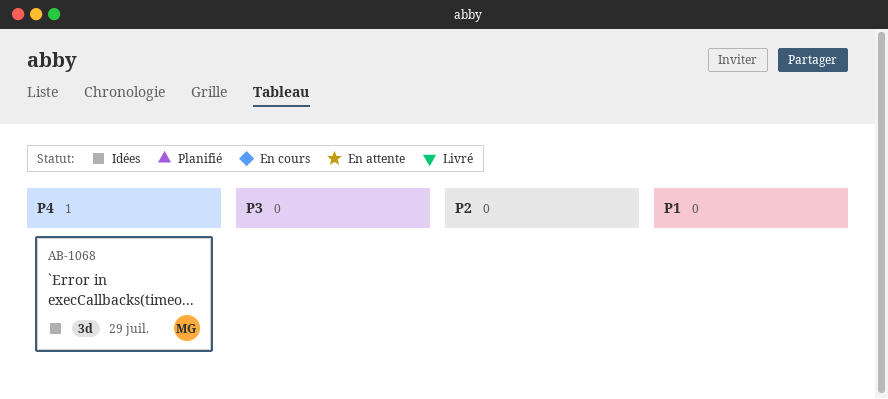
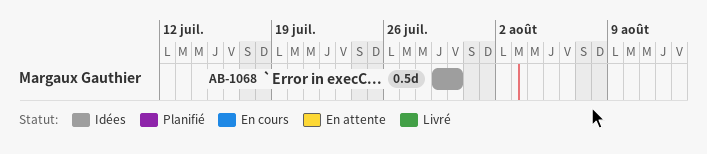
AB-1068, estimate: 3d -> 0.5d
AB-1068, due: Jul 29 -> Jul 30

